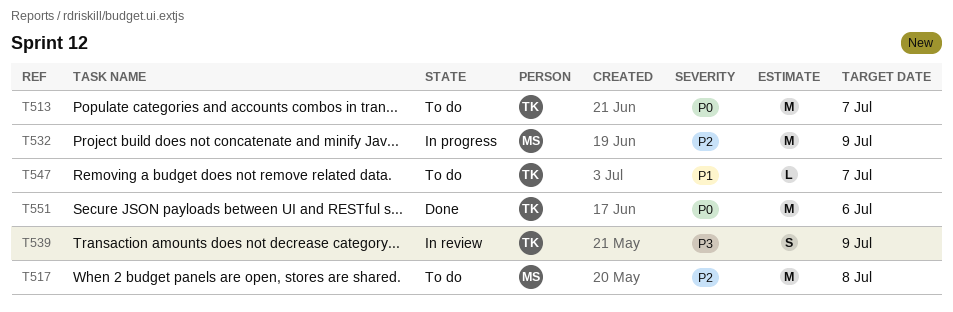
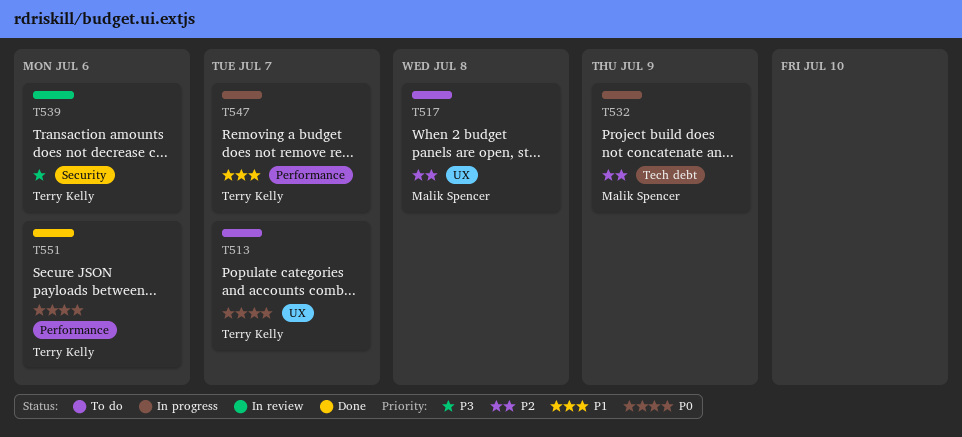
T539, due: Jul 9 -> Jul 6
T547, status: To do -> In progress

